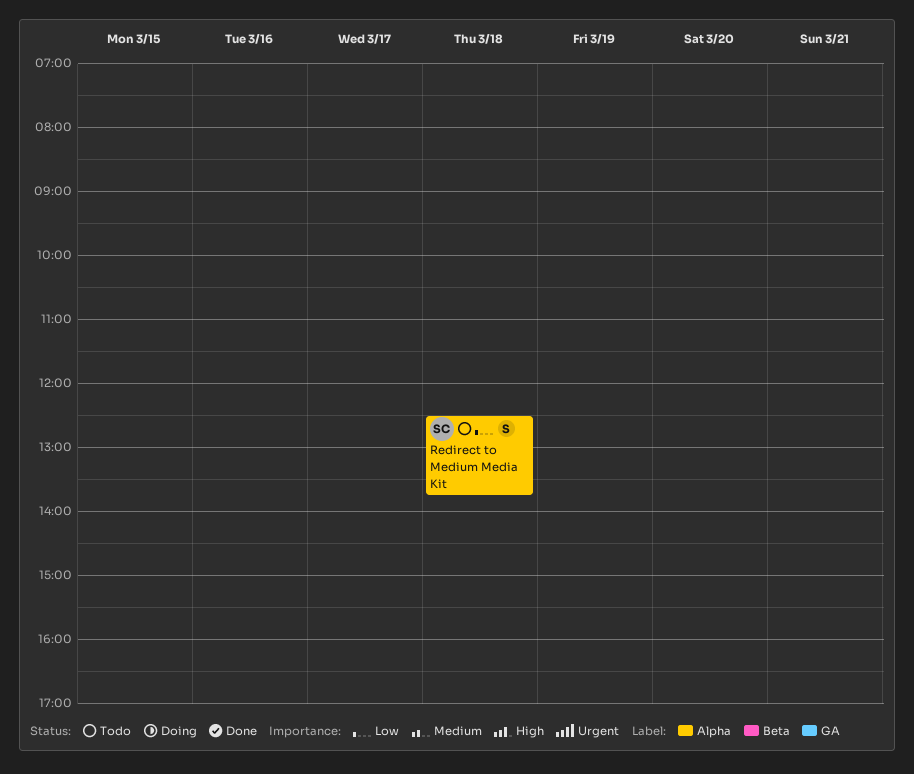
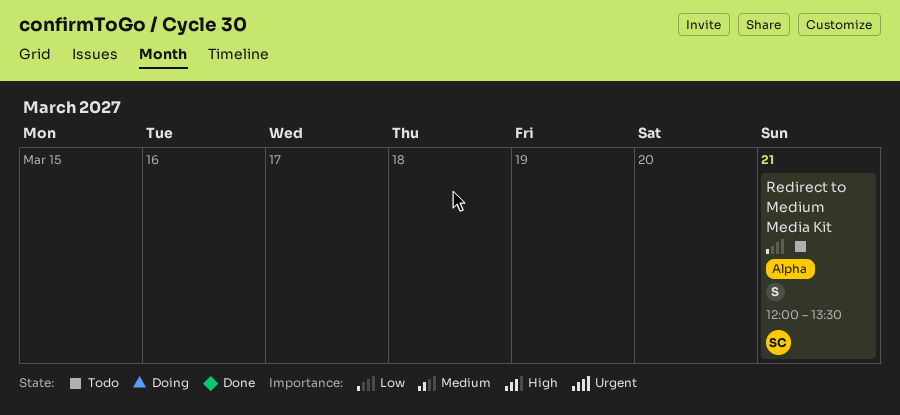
Redirect to Medium Media Kit, day: Mar 18 -> Mar 21
Redirect to Medium Media Kit, begins: 12:30 -> 12:00
Redirect to Medium Media Kit, ends: 13:45 -> 13:30

